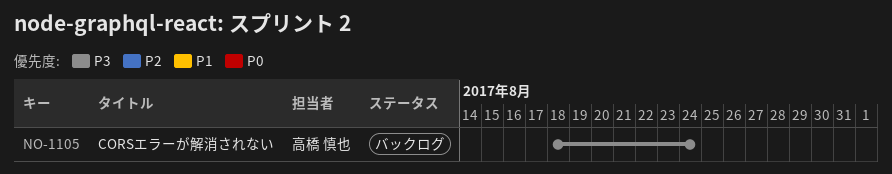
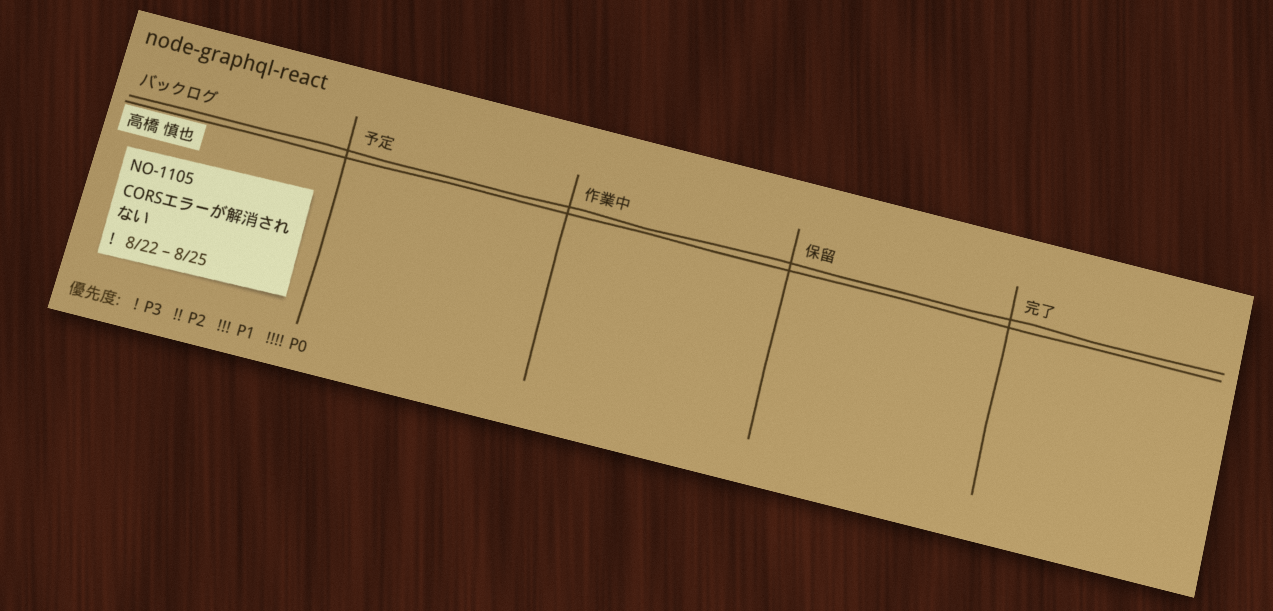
NO-1105, start: Aug 18 -> Aug 22
NO-1105, due: Aug 24 -> Aug 25

